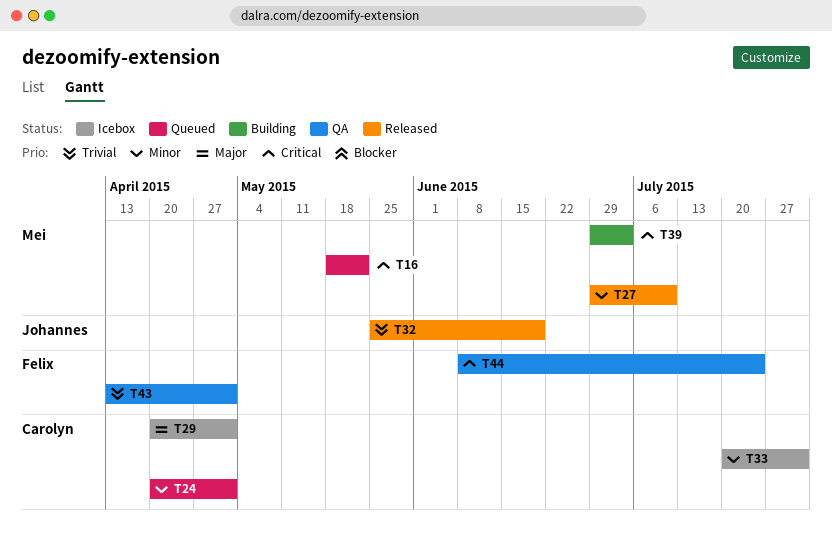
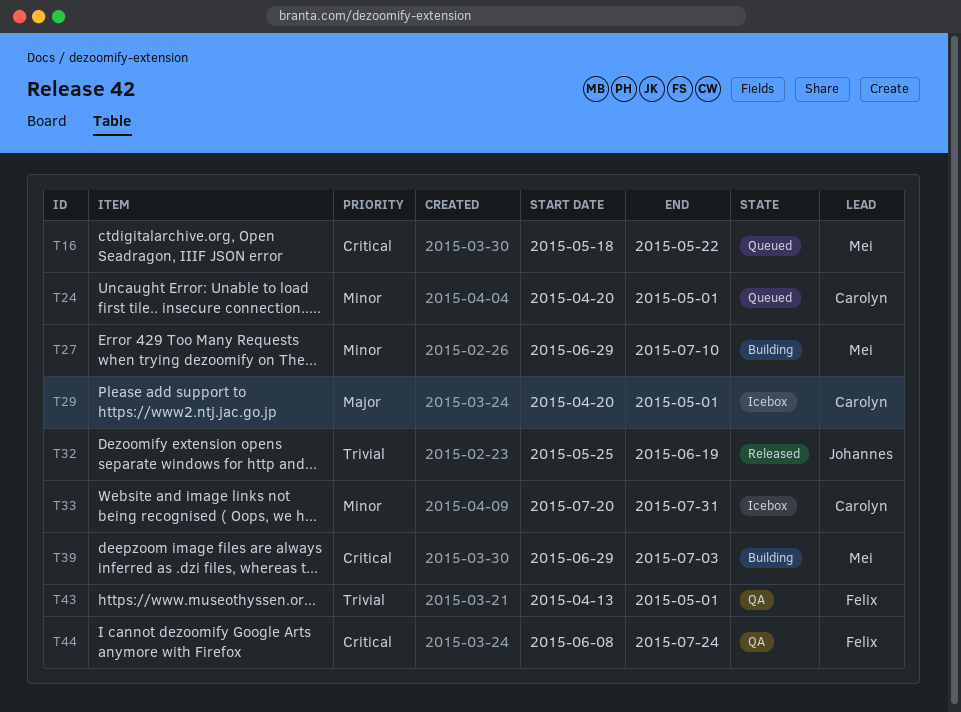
T27, status: Released -> Building

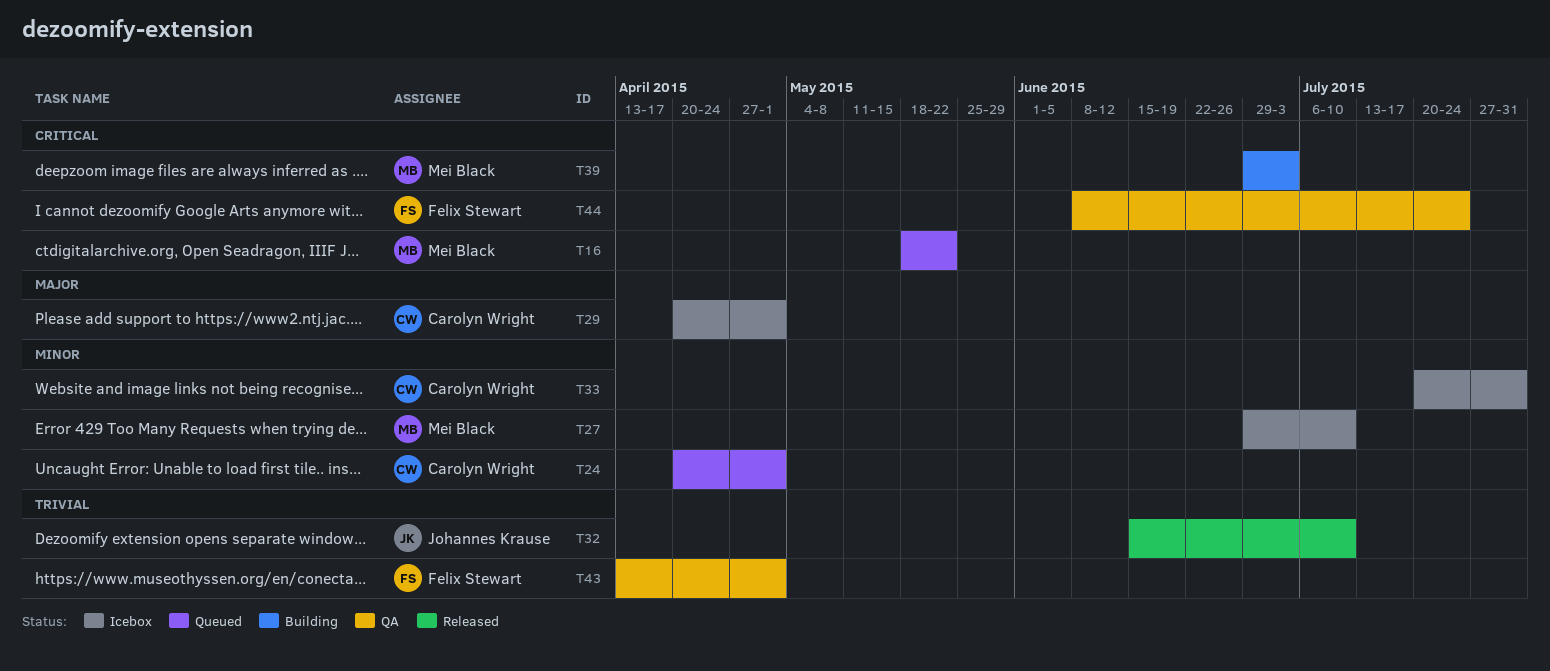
T27, status: Building -> Icebox
T32, start: May 25 -> Jun 15
T32, due: Jun 19 -> Jul 10

